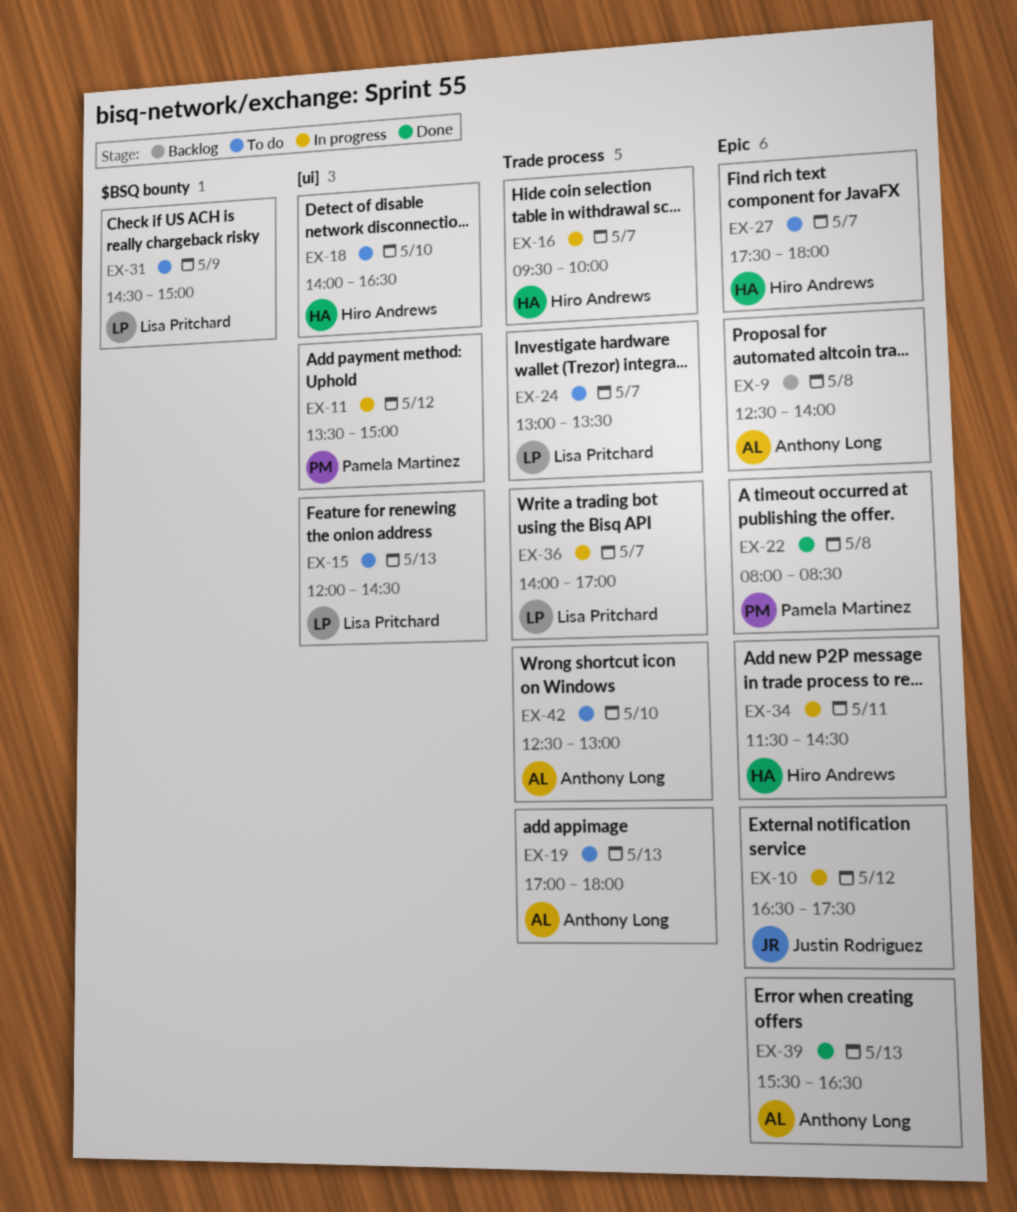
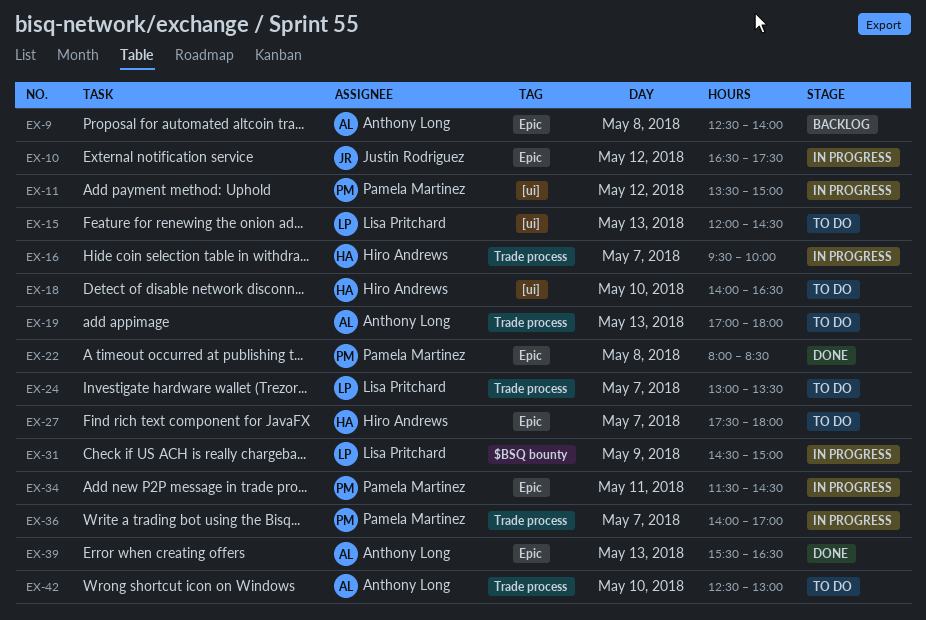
EX-31, status: To do -> In progress
EX-34, owner: Hiro Andrews -> Pamela Martinez
EX-36, owner: Lisa Pritchard -> Pamela Martinez

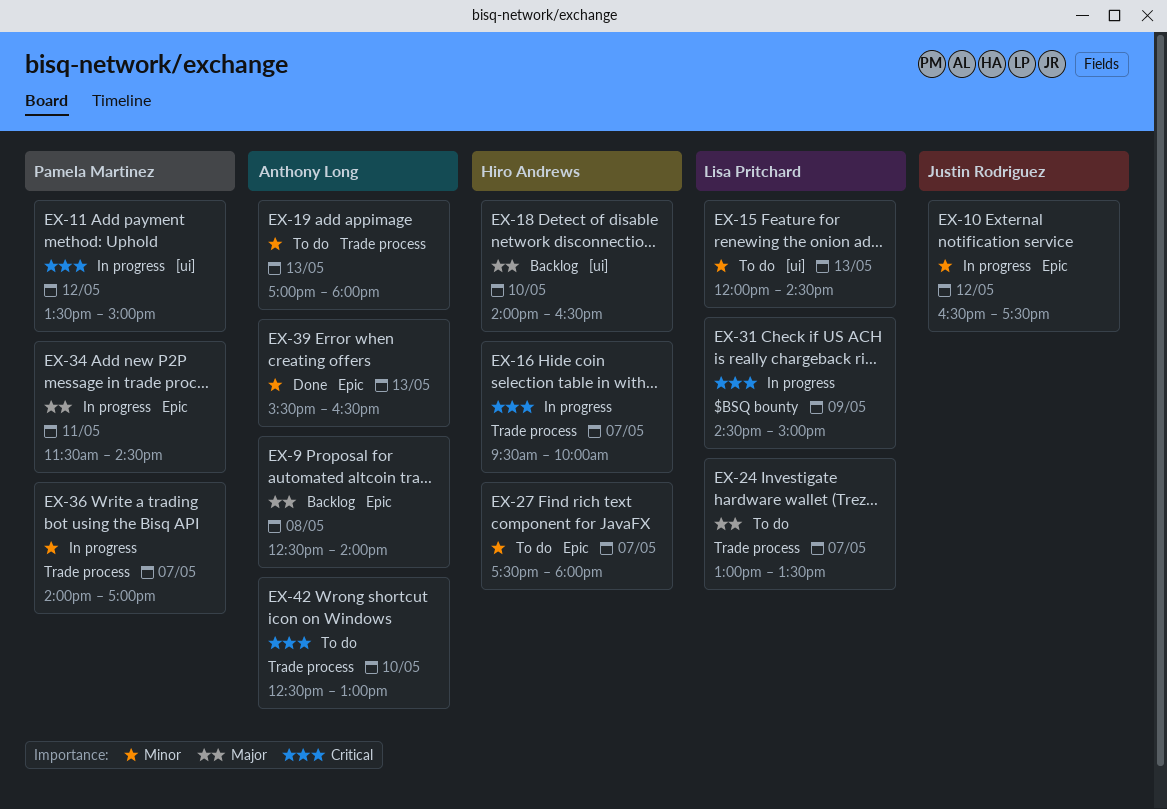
EX-18, status: To do -> Backlog
EX-22: present -> none

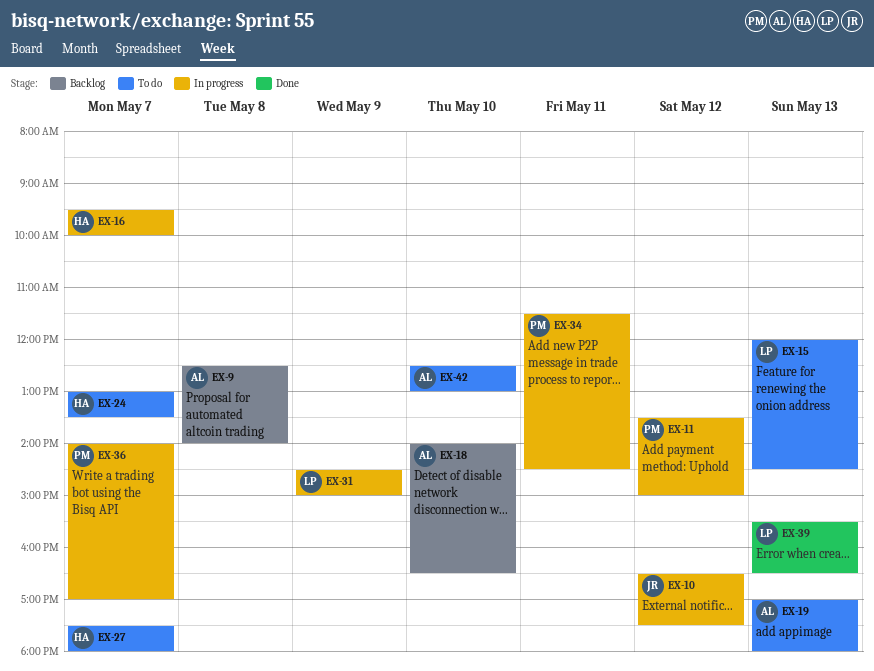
EX-18, owner: Hiro Andrews -> Anthony Long
EX-24, owner: Lisa Pritchard -> Hiro Andrews
EX-39, owner: Anthony Long -> Lisa Pritchard

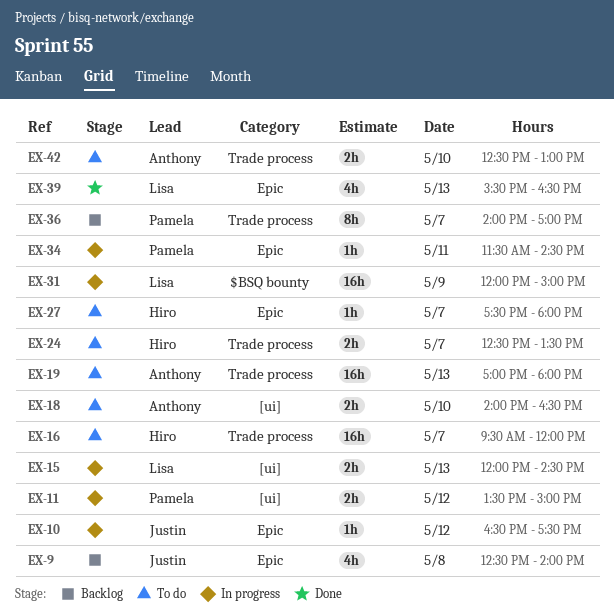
EX-9, owner: Anthony -> Justin
EX-15, status: To do -> In progress
EX-16, status: In progress -> To do
EX-16, ends: 10:00 -> 12:00
EX-18, status: Backlog -> To do
EX-24, begins: 13:00 -> 12:30
EX-31, begins: 14:30 -> 12:00
EX-36, status: In progress -> Backlog

